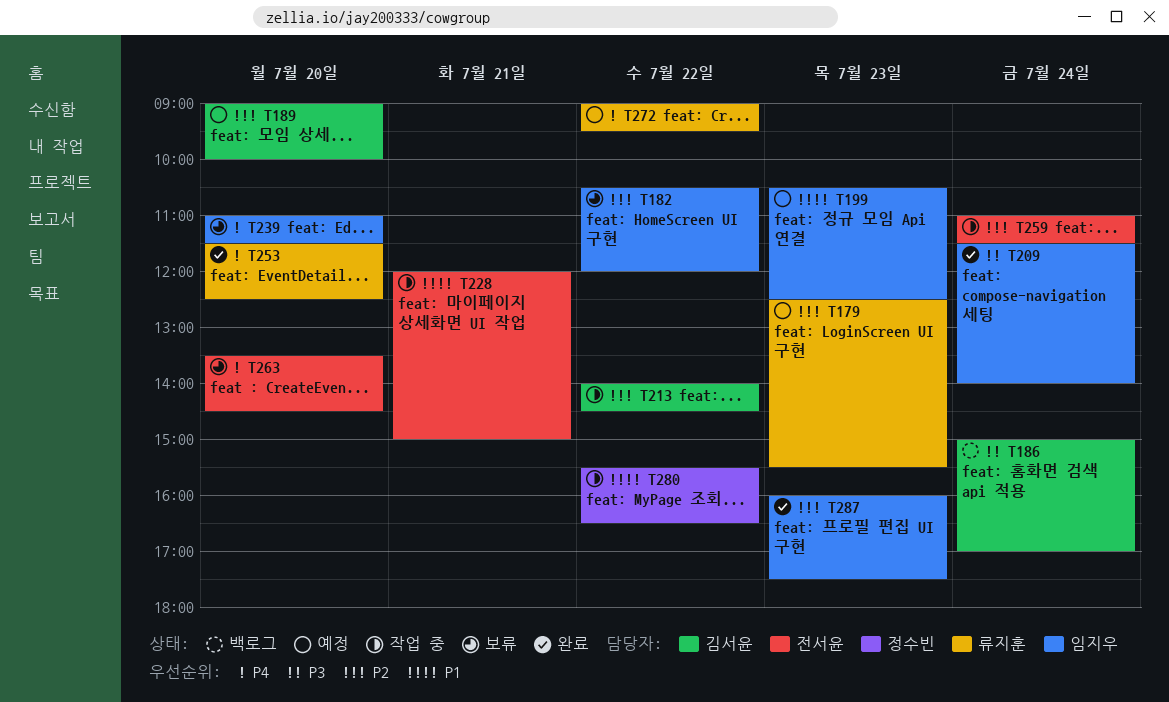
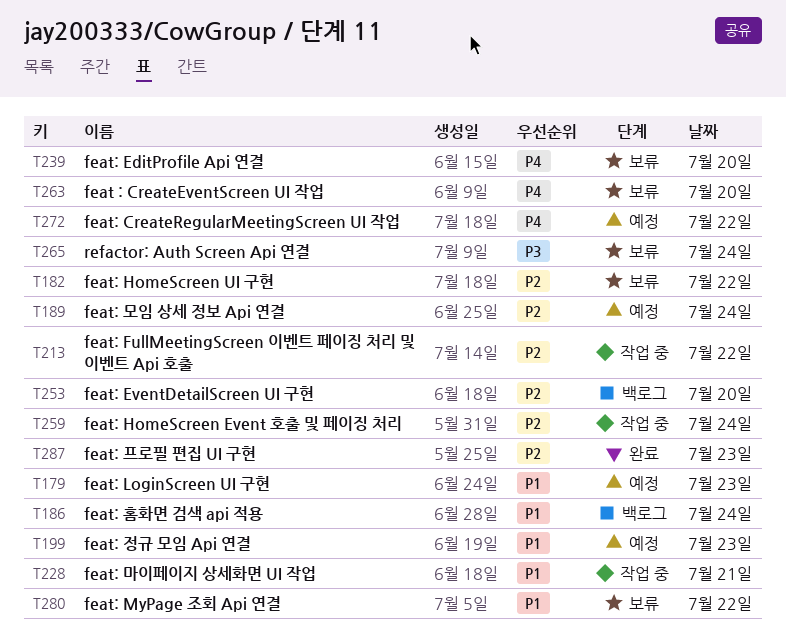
T179, priority: P2 -> P1
T186, priority: P3 -> P1
T189, day: Jul 20 -> Jul 24
T209: present -> none
T253, status: 완료 -> 백로그
T253, priority: P4 -> P2
T265: none -> present
T280, status: 작업 중 -> 보류

